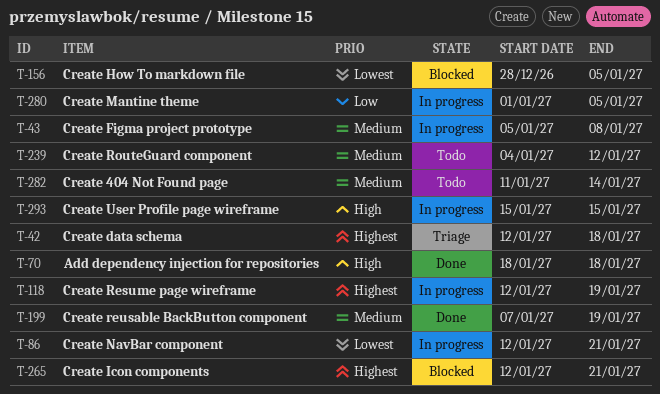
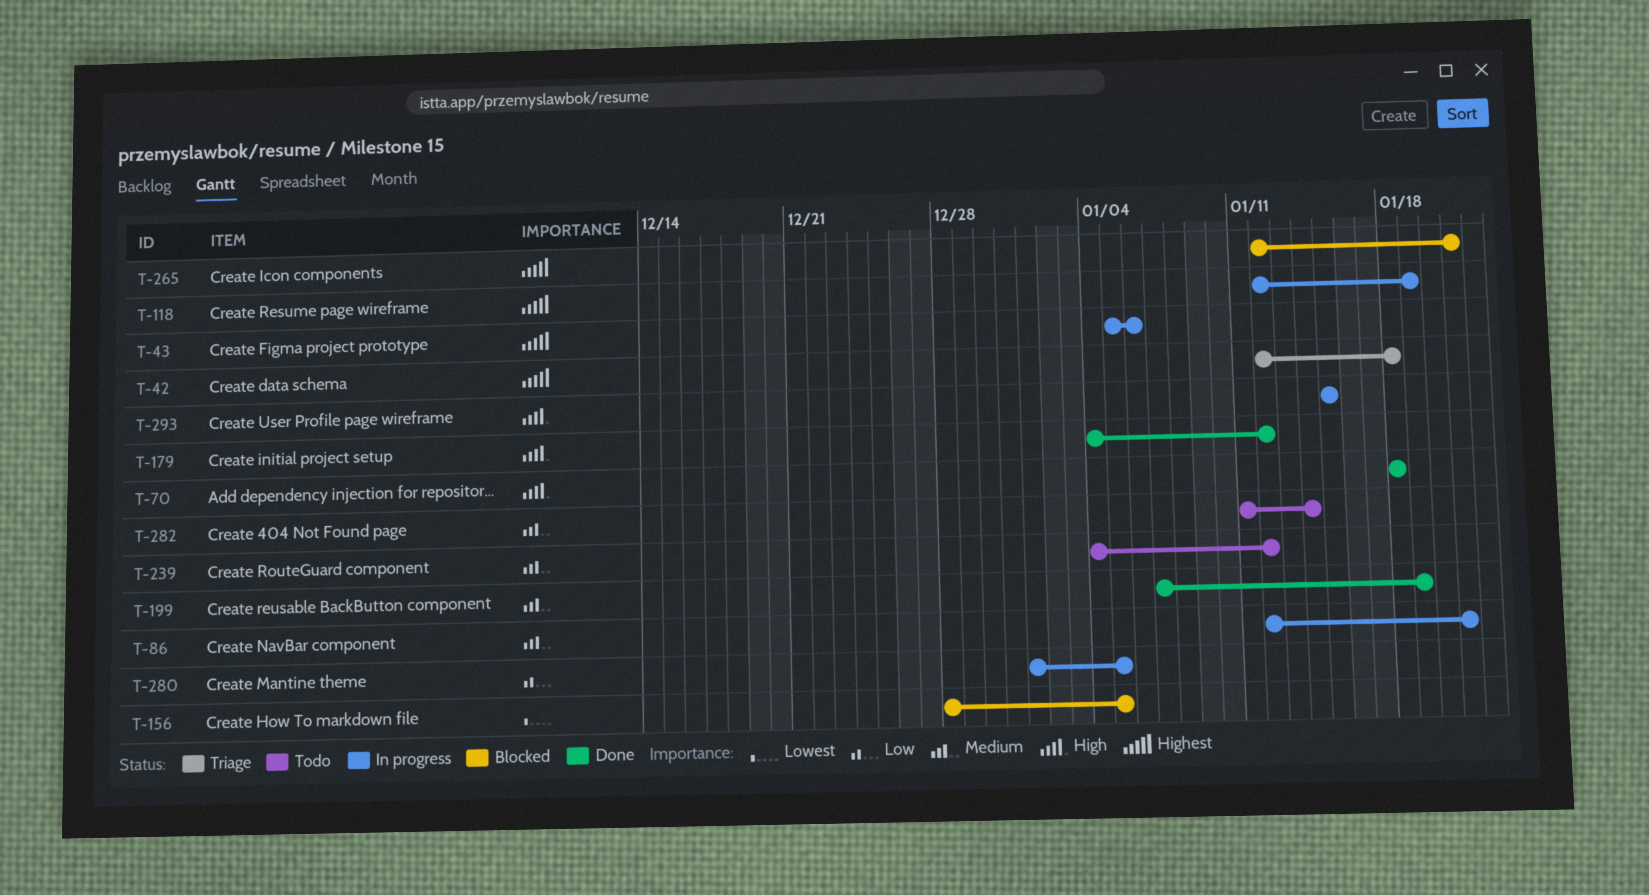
T-43, priority: Medium -> Highest
T-43, due: Jan 8 -> Jan 6
T-86, priority: Lowest -> Medium
T-179: none -> present

